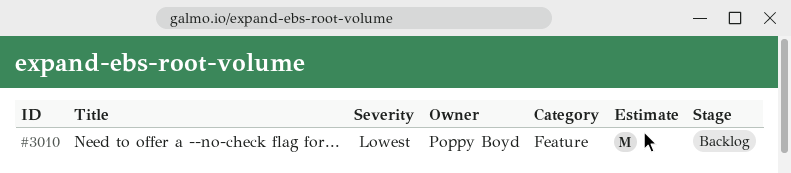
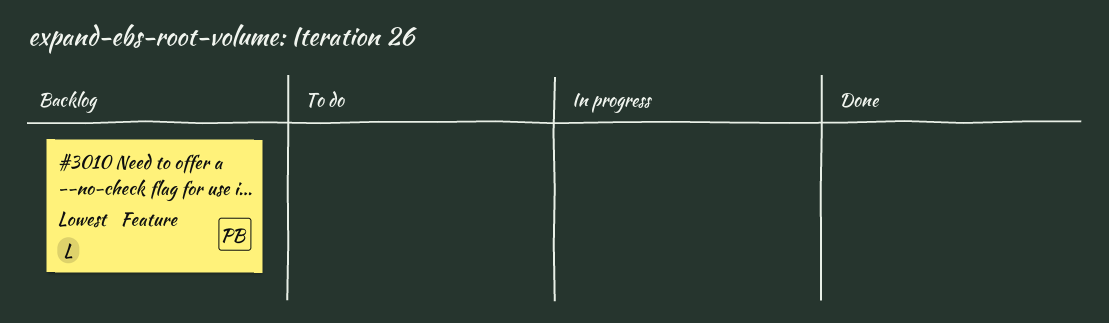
#3010, estimate: M -> L

